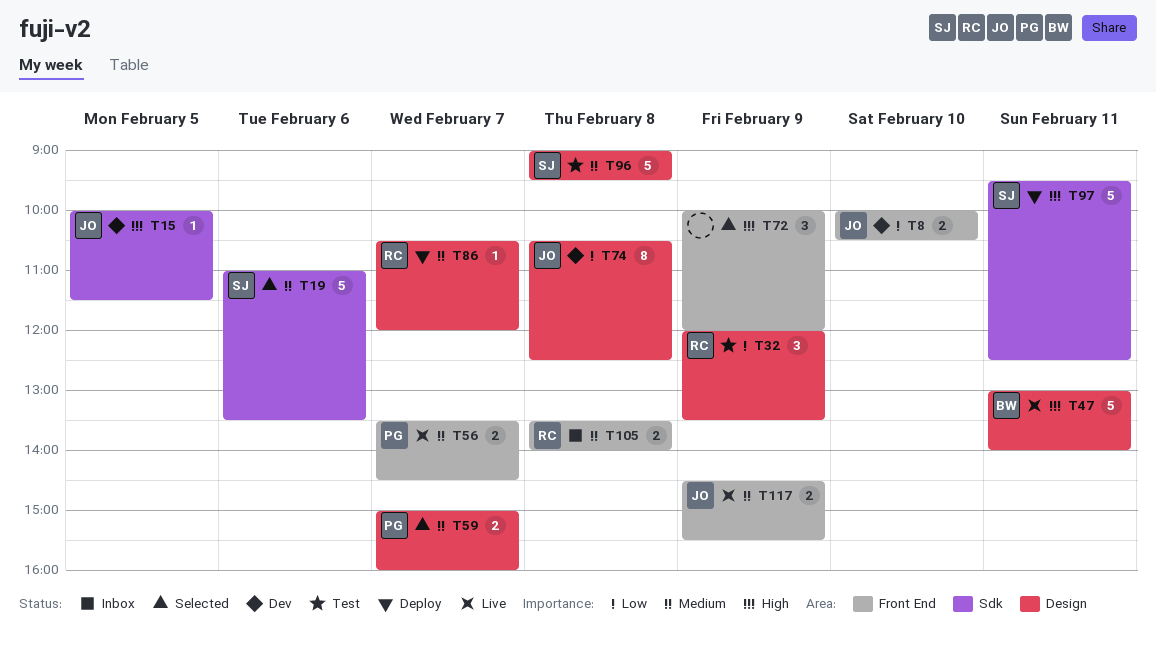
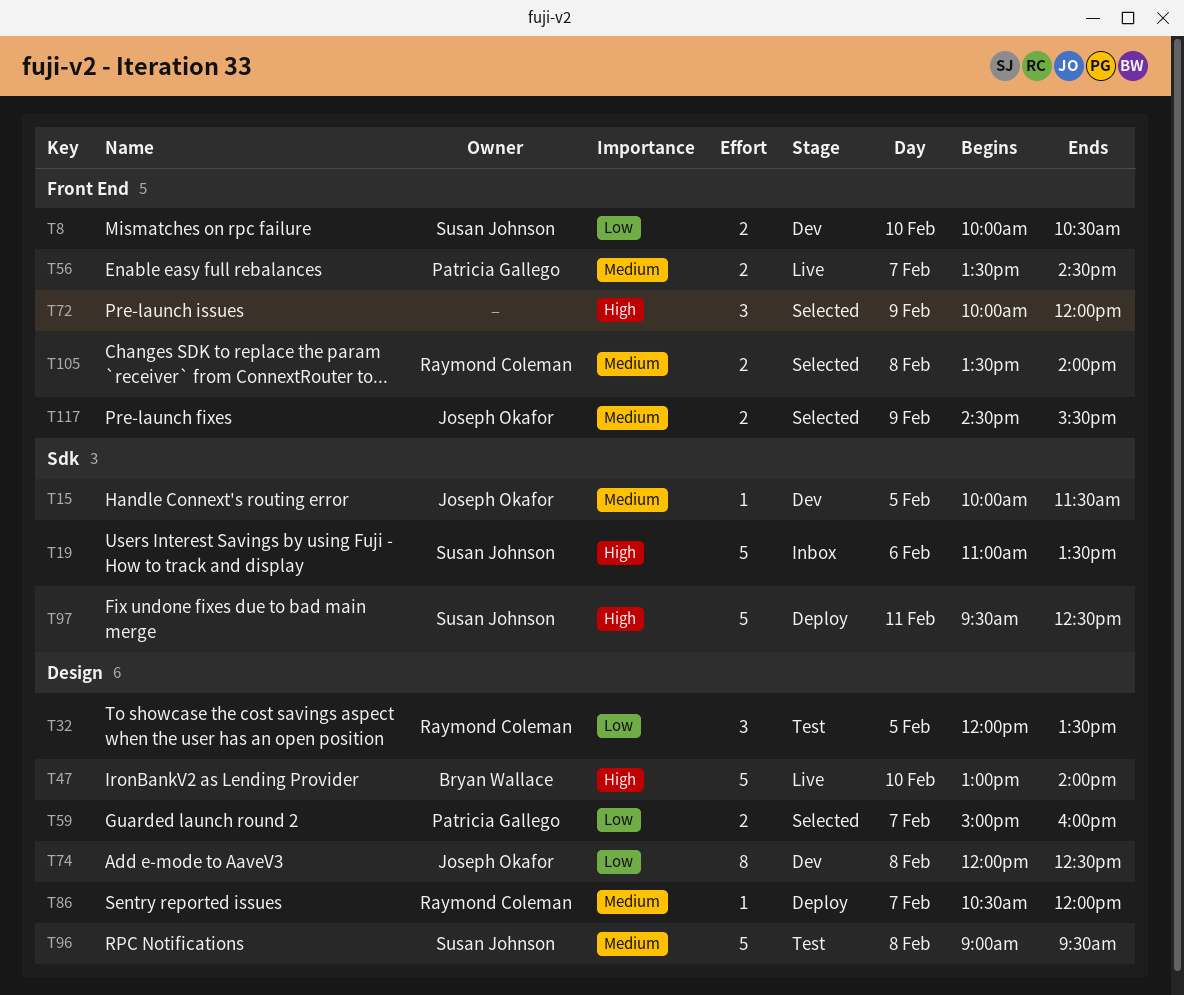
T8, owner: Joseph Okafor -> Susan Johnson
T15, priority: High -> Medium
T19, status: Selected -> Inbox
T19, priority: Medium -> High
T32, day: Feb 9 -> Feb 5
T47, day: Feb 11 -> Feb 10
T59, priority: Medium -> Low
T74, begins: 10:30 -> 12:00
T105, status: Inbox -> Selected
T117, status: Live -> Selected

